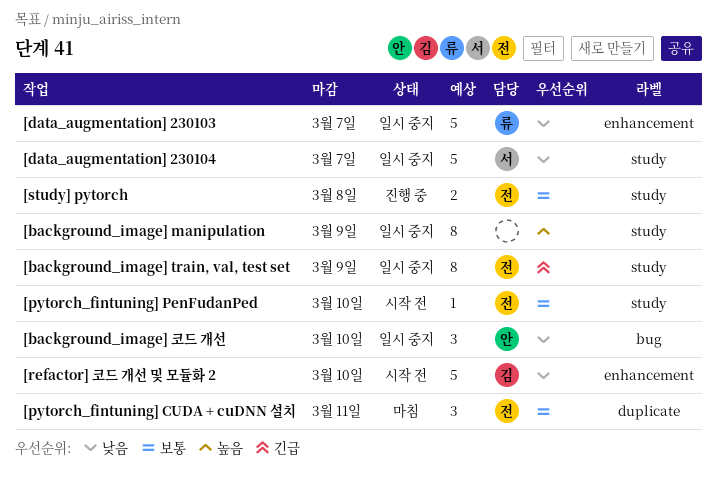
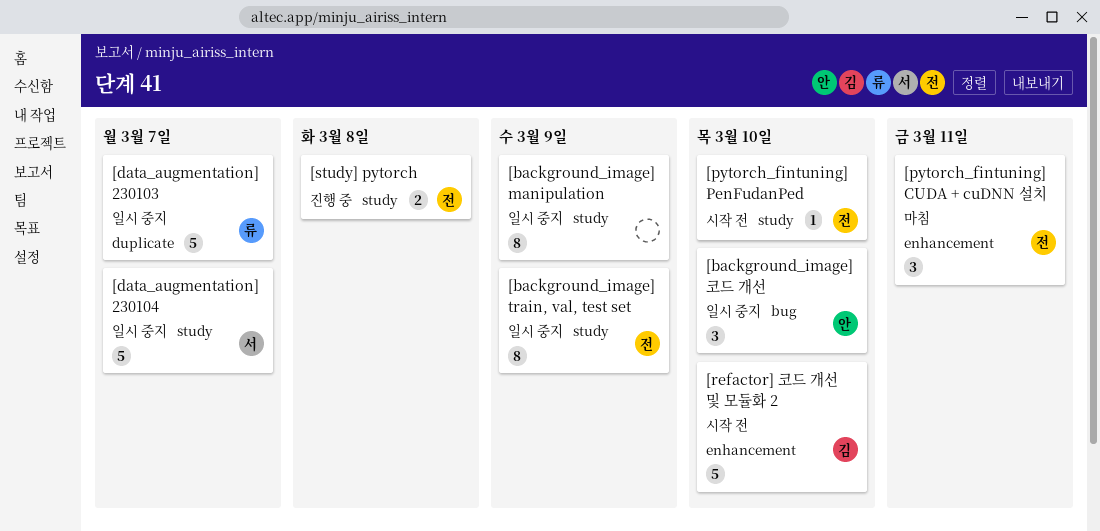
[data_augmentation] 230103, label: enhancement -> duplicate
[pytorch_fintuning] CUDA + cuDNN 설치, label: duplicate -> enhancement

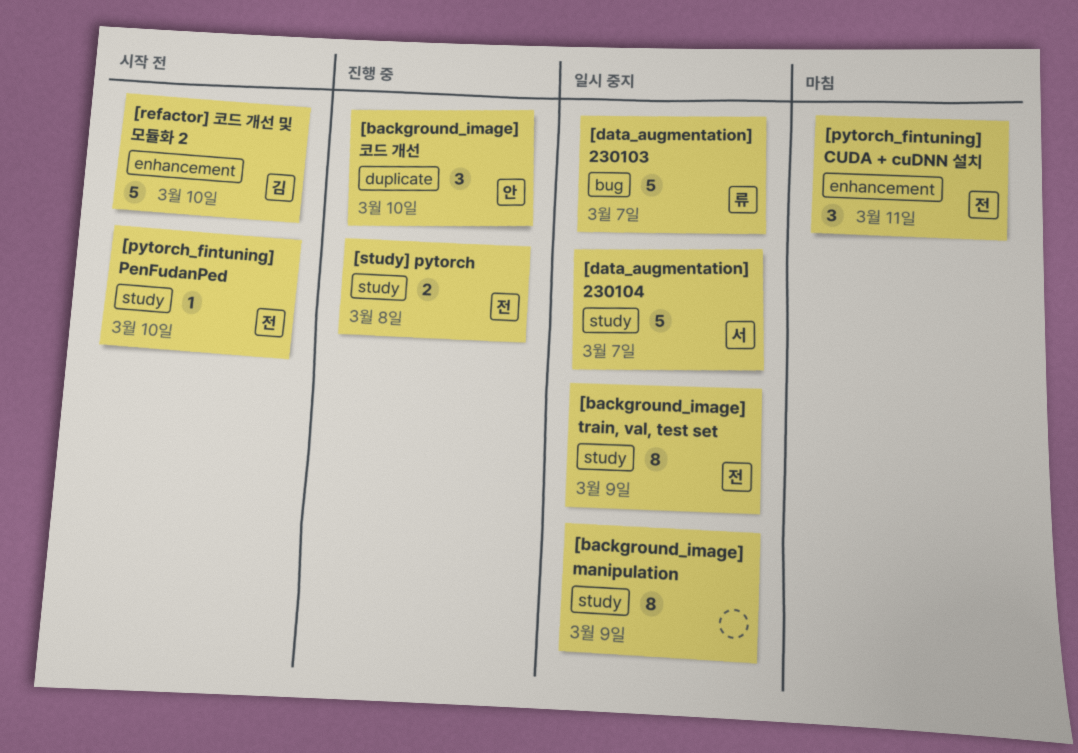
[background_image] 코드 개선, status: 일시 중지 -> 진행 중
[background_image] 코드 개선, label: bug -> duplicate
[data_augmentation] 230103, label: duplicate -> bug

